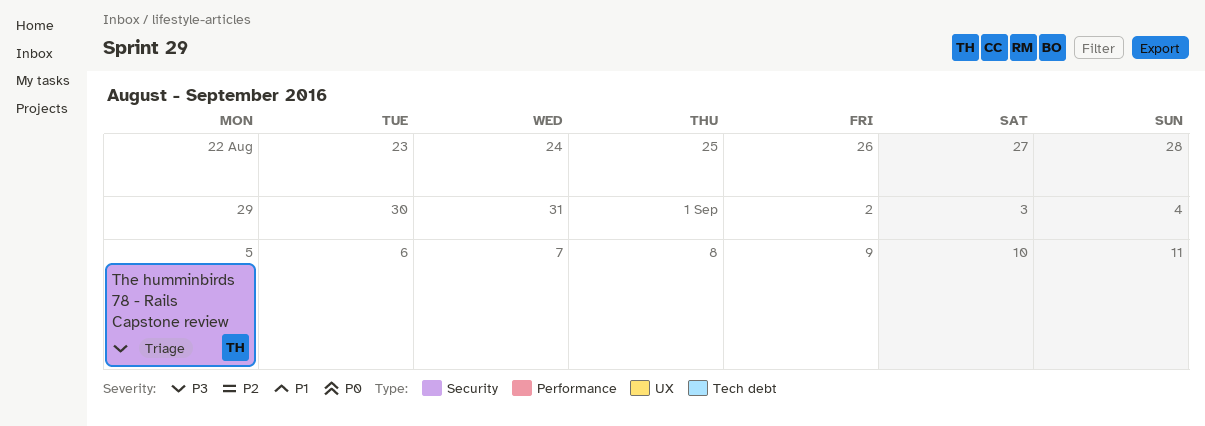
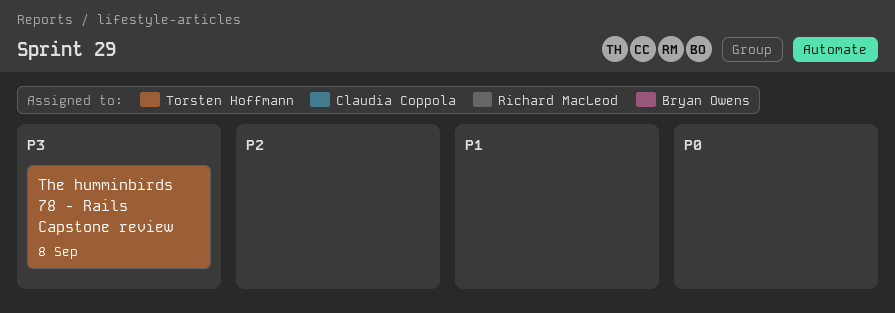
The humminbirds 78 - Rails Capstone review, due: Sep 5 -> Sep 8

